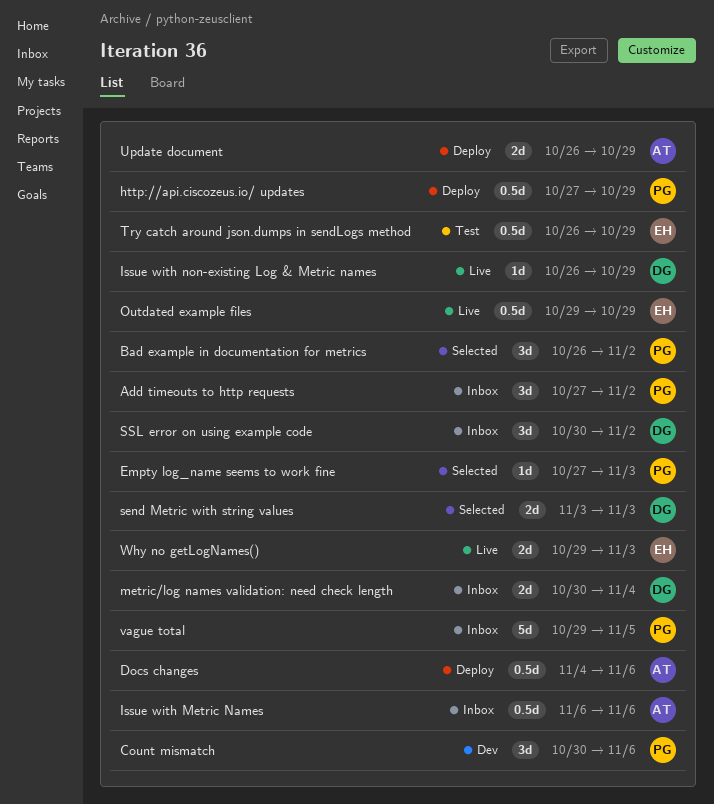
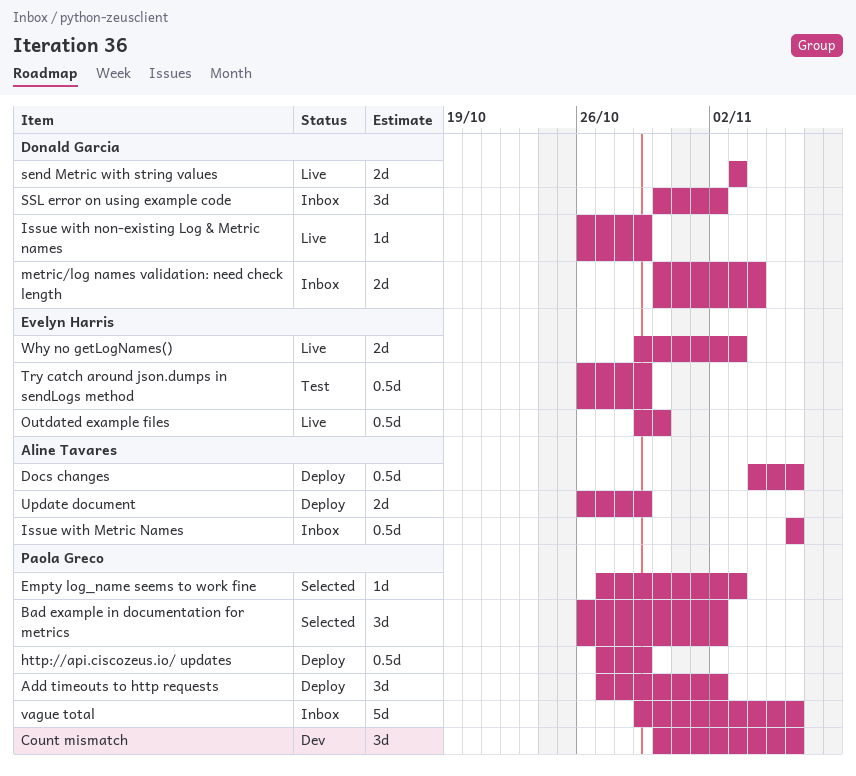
Add timeouts to http requests, status: Inbox -> Deploy
Outdated example files, due: Oct 29 -> Oct 30
send Metric with string values, status: Selected -> Live
vague total, due: Nov 5 -> Nov 6

